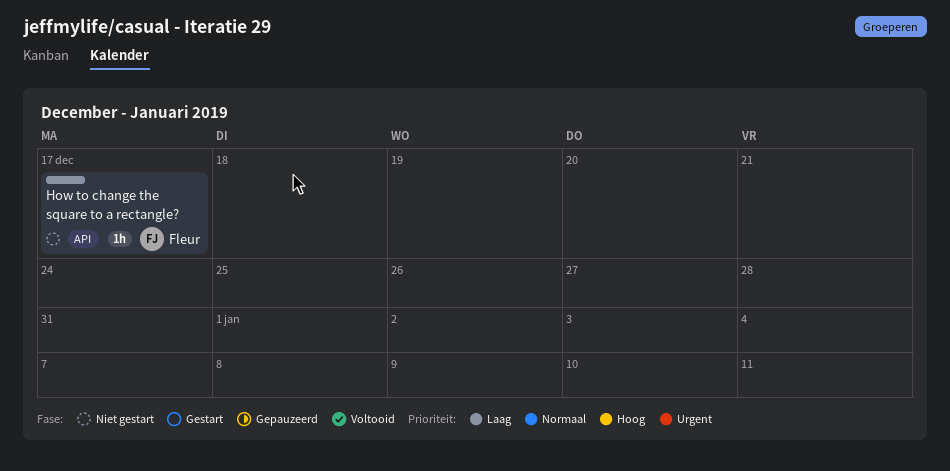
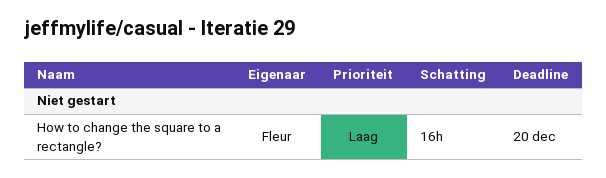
How to change the square to a rectangle?, estimate: 1h -> 16h
How to change the square to a rectangle?, due: Dec 17 -> Dec 20

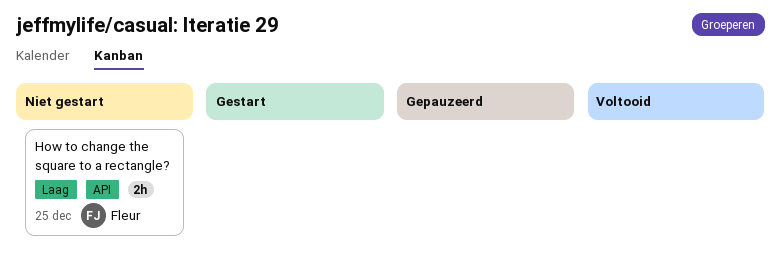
How to change the square to a rectangle?, estimate: 16h -> 2h
How to change the square to a rectangle?, due: Dec 20 -> Dec 25

